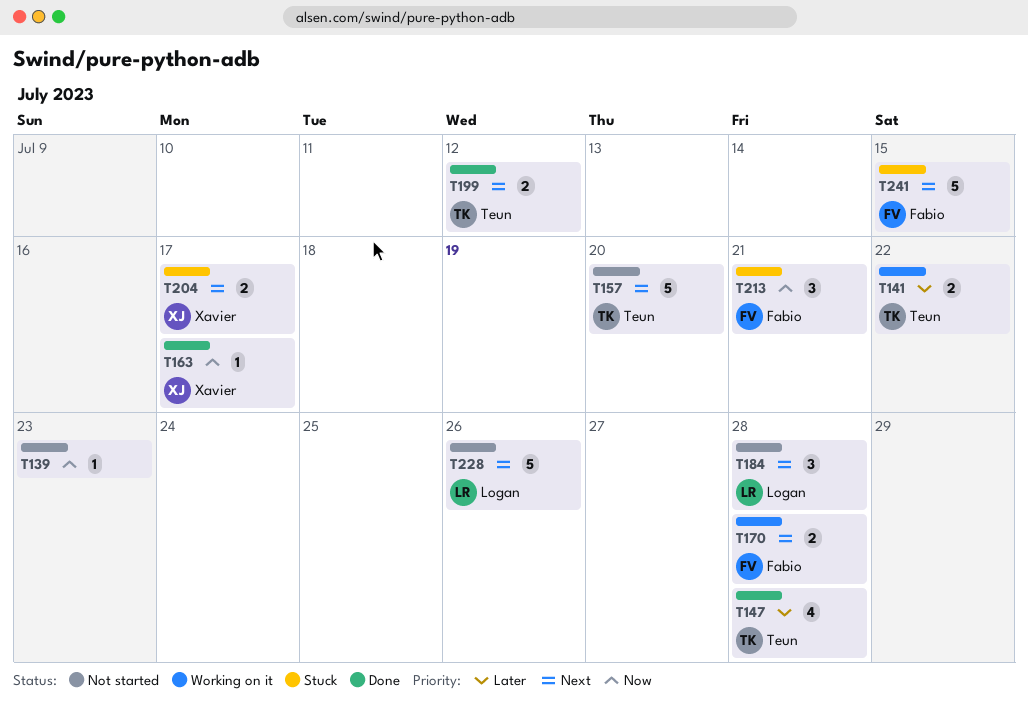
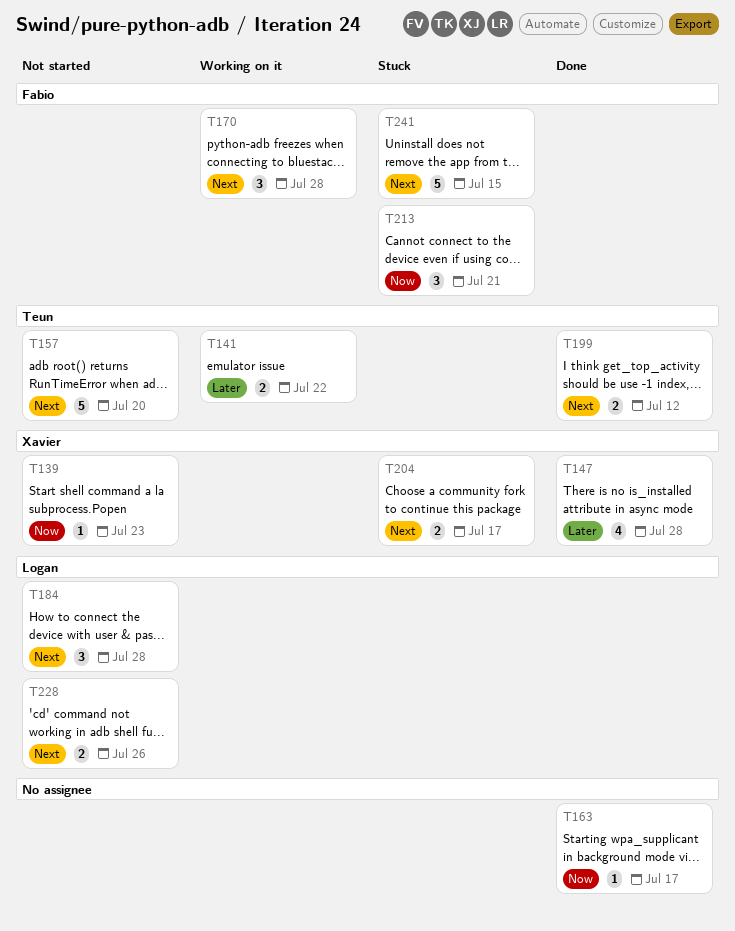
T139, owner: none -> Xavier
T147, owner: Teun -> Xavier
T163, owner: Xavier -> none
T170, estimate: 2 -> 3
T228, estimate: 5 -> 2

